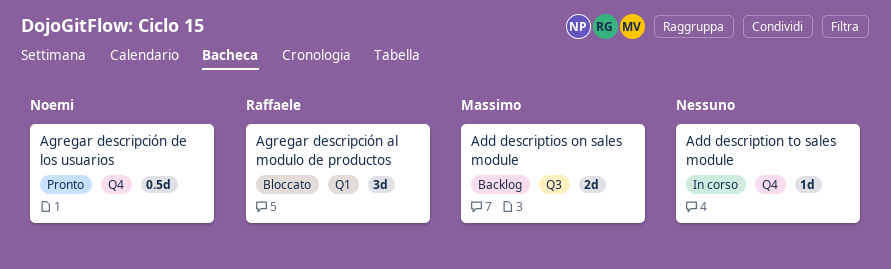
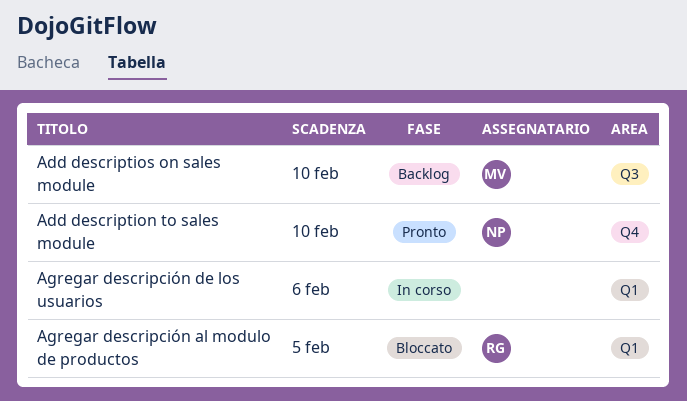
Add description to sales module, status: In corso -> Pronto
Add description to sales module, owner: none -> Noemi
Agregar descripción de los usuarios, status: Pronto -> In corso
Agregar descripción de los usuarios, owner: Noemi -> none
Agregar descripción de los usuarios, label: Q4 -> Q1

